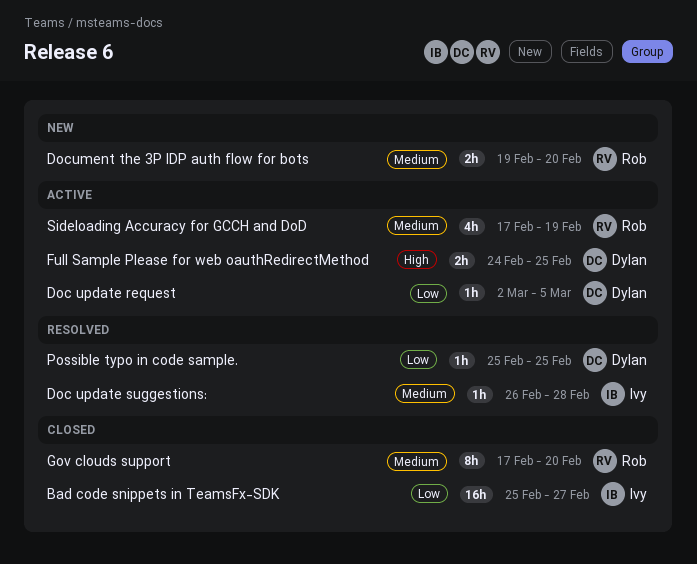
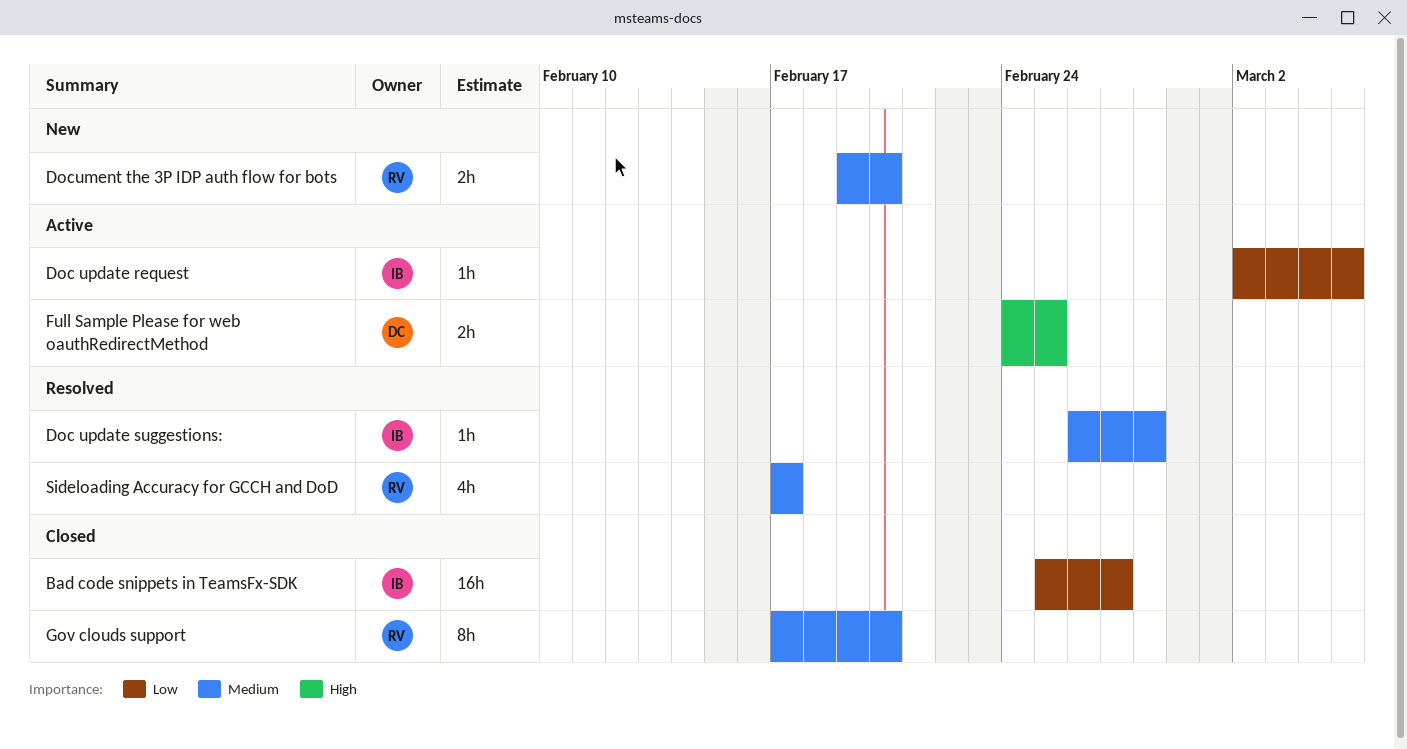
Doc update request, owner: Dylan -> Ivy
Possible typo in code sample.: present -> none
Sideloading Accuracy for GCCH and DoD, status: Active -> Resolved
Sideloading Accuracy for GCCH and DoD, due: Feb 19 -> Feb 17

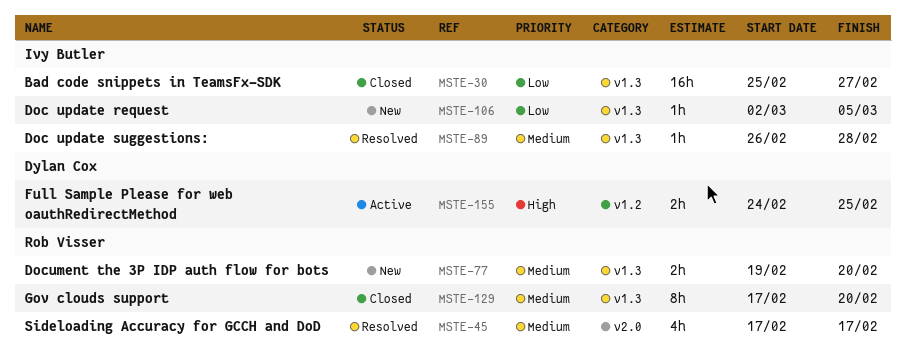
Doc update request, status: Active -> New

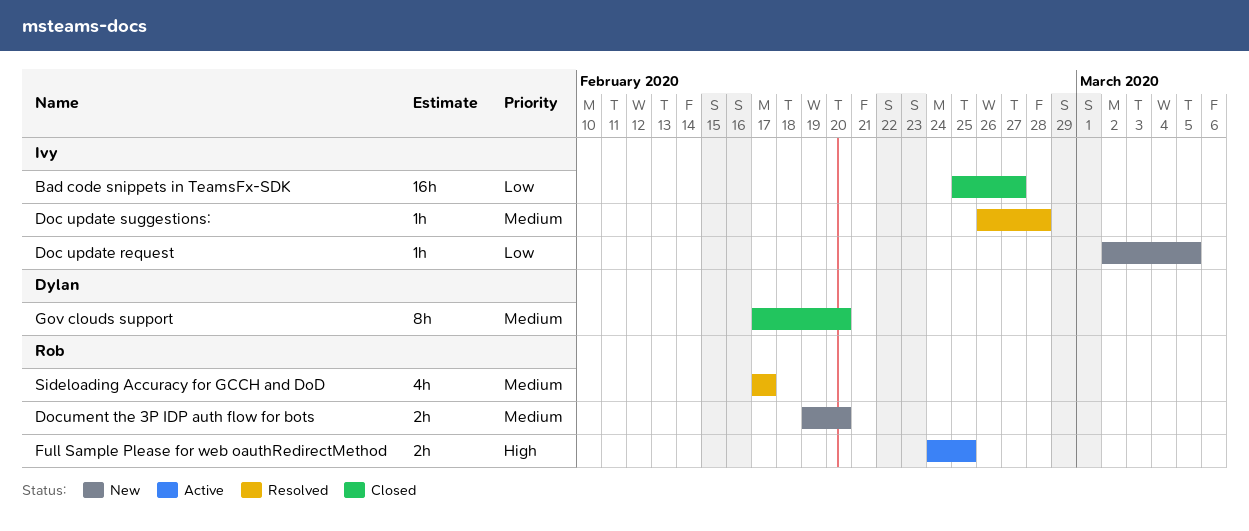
Full Sample Please for web oauthRedirectMethod, owner: Dylan Cox -> Rob Visser
Gov clouds support, owner: Rob Visser -> Dylan Cox

